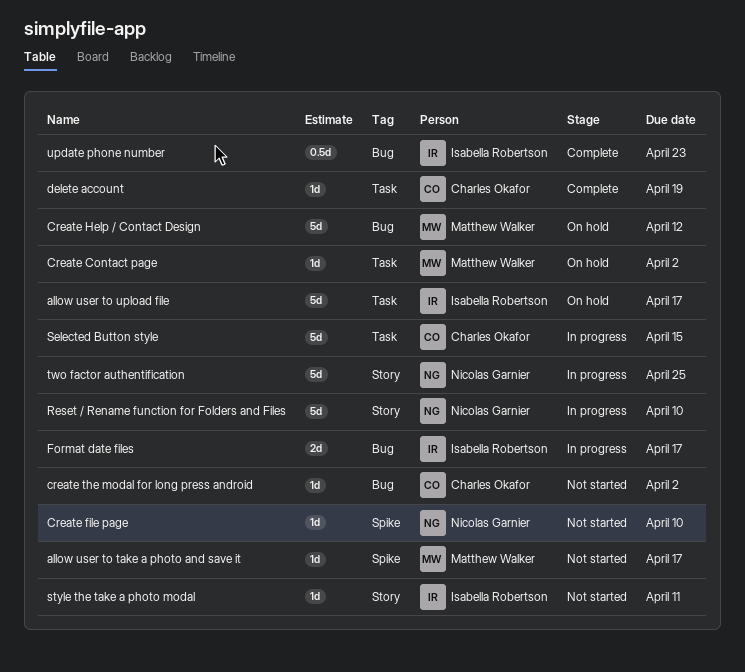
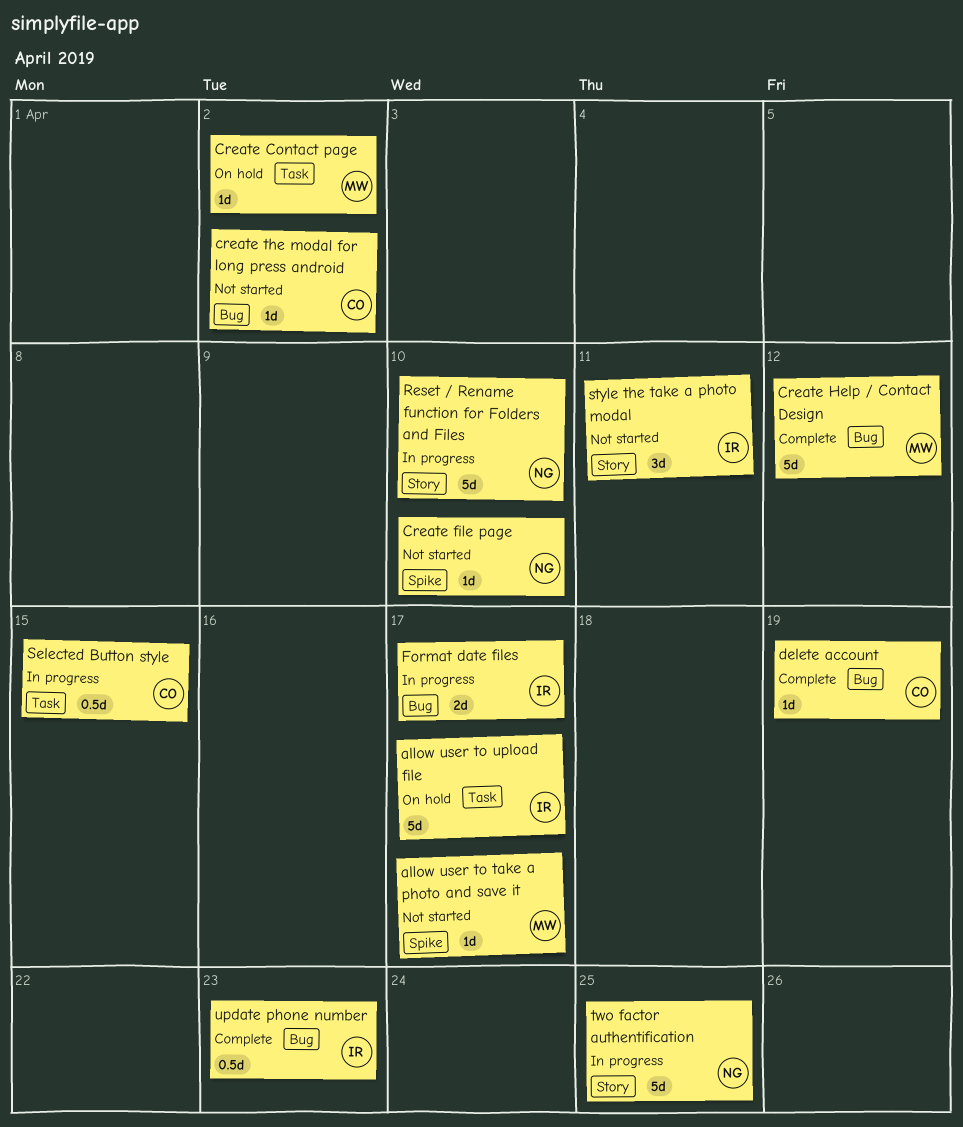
Create Help / Contact Design, status: On hold -> Complete
delete account, label: Task -> Bug
Selected Button style, estimate: 5d -> 0.5d
style the take a photo modal, estimate: 1d -> 3d

